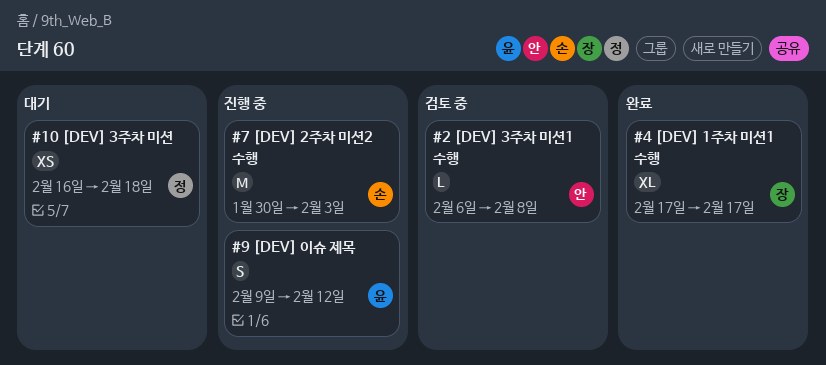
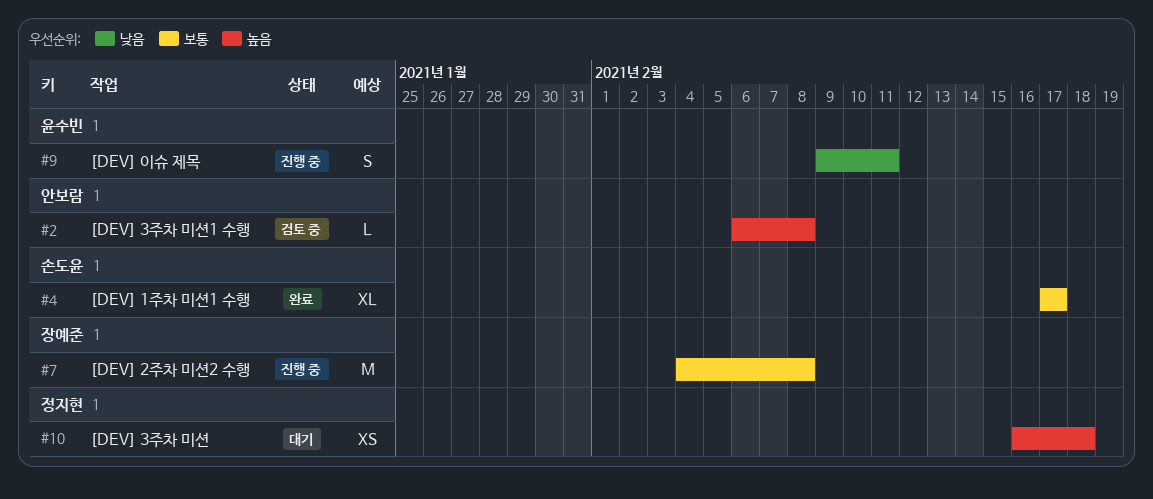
#4, owner: 장예준 -> 손도윤
#7, owner: 손도윤 -> 장예준
#7, start: Jan 30 -> Feb 4
#7, due: Feb 3 -> Feb 8
#9, due: Feb 12 -> Feb 11

